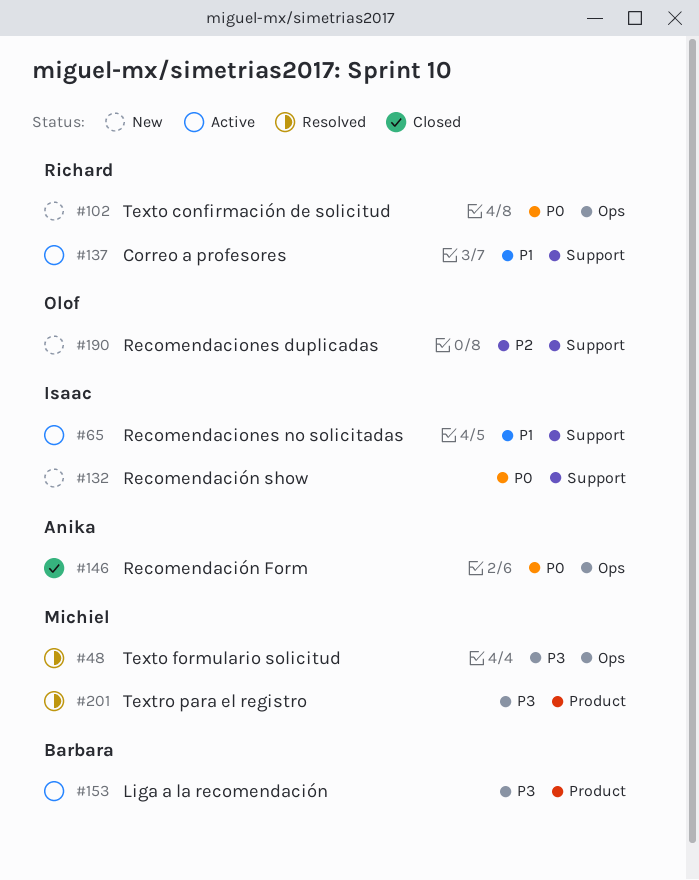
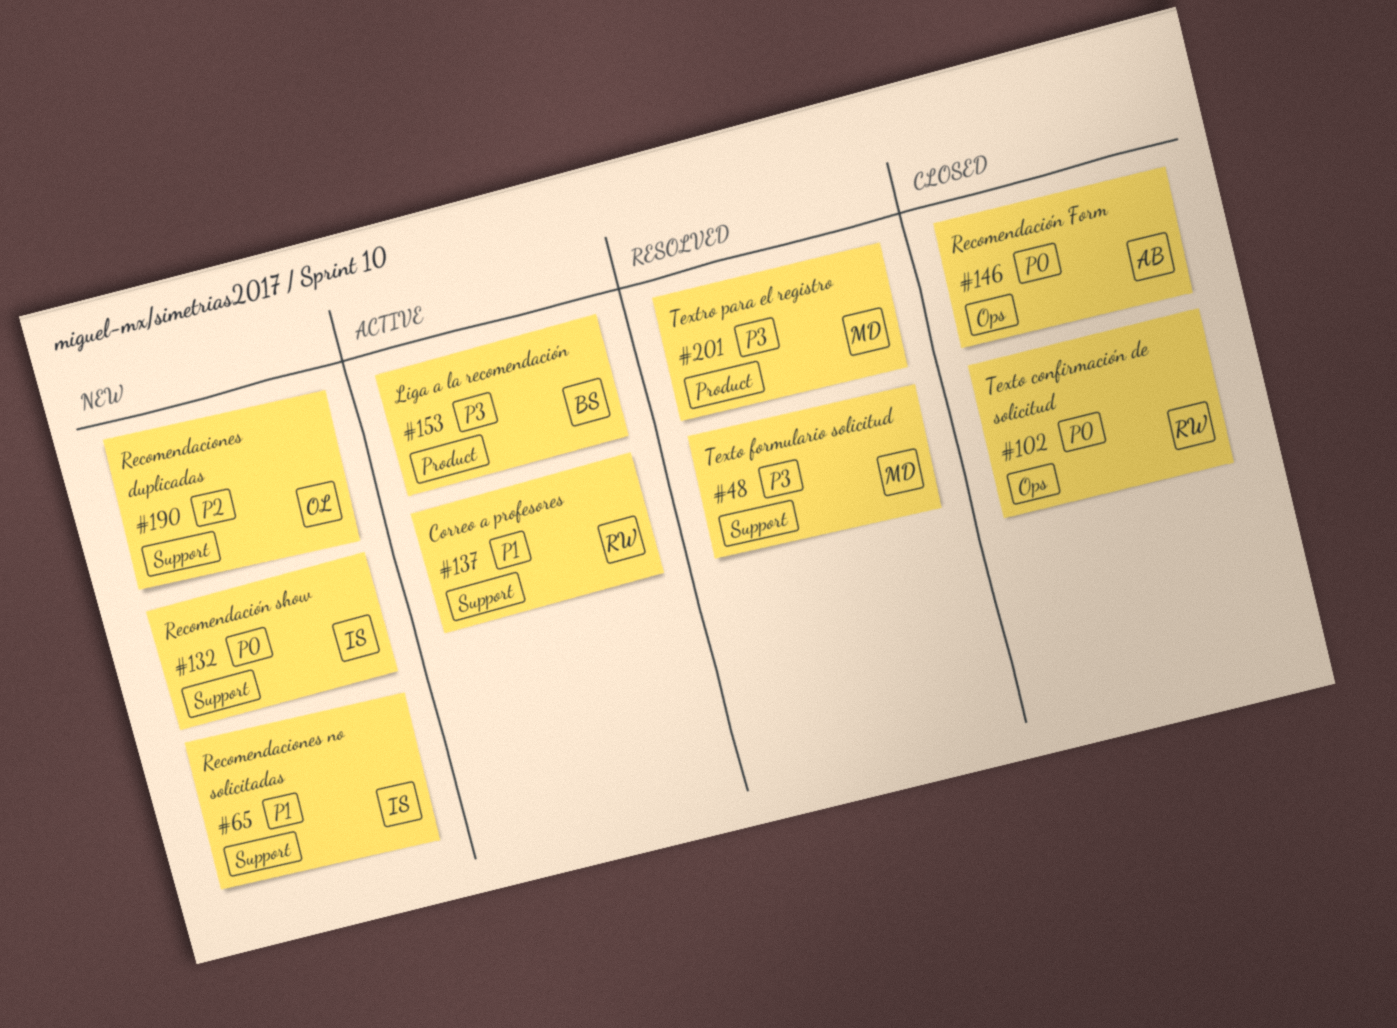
#48, label: Ops -> Support
#65, status: Active -> New
#102, status: New -> Closed

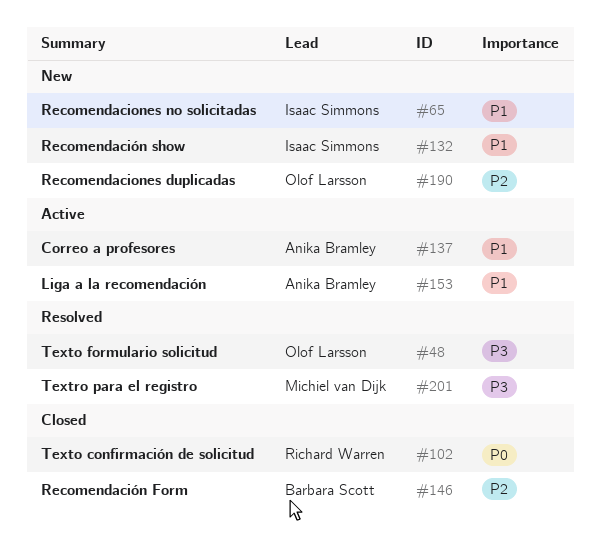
#48, owner: Michiel van Dijk -> Olof Larsson
#132, priority: P0 -> P1
#137, owner: Richard Warren -> Anika Bramley
#146, owner: Anika Bramley -> Barbara Scott
#146, priority: P0 -> P2
#153, owner: Barbara Scott -> Anika Bramley
#153, priority: P3 -> P1

